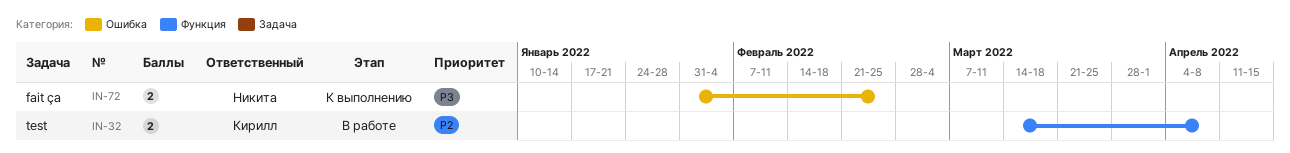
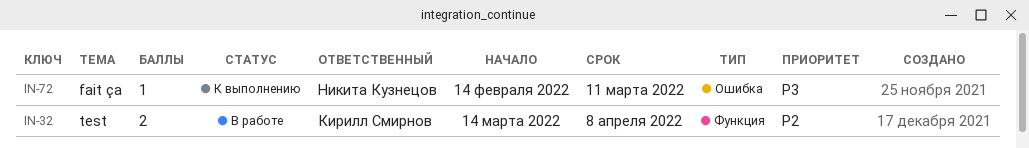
IN-72, estimate: 2 -> 1
IN-72, start: Jan 31 -> Feb 14
IN-72, due: Feb 25 -> Mar 11

